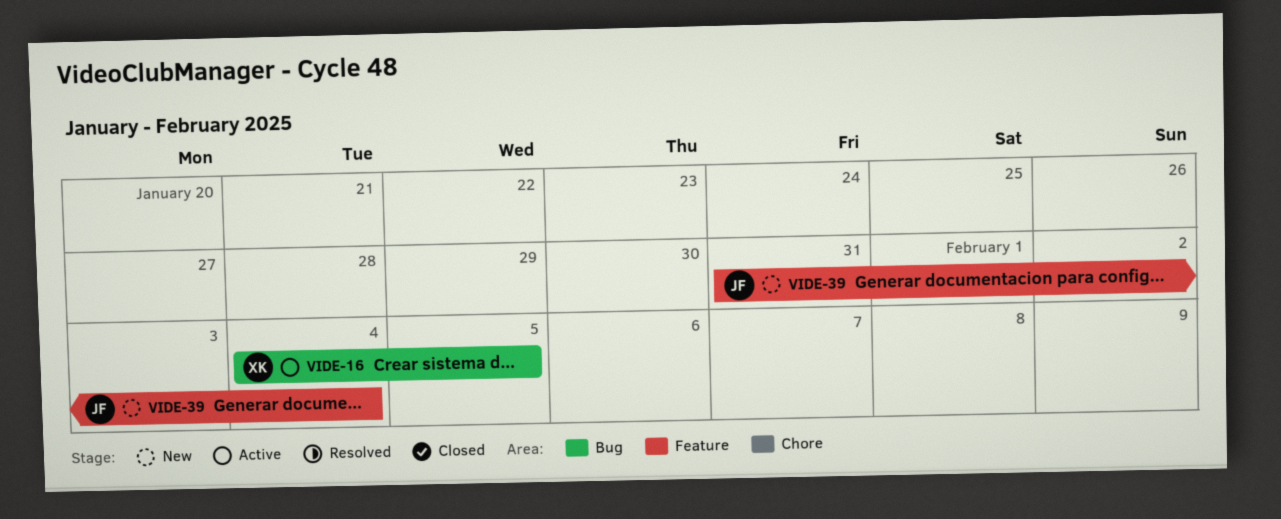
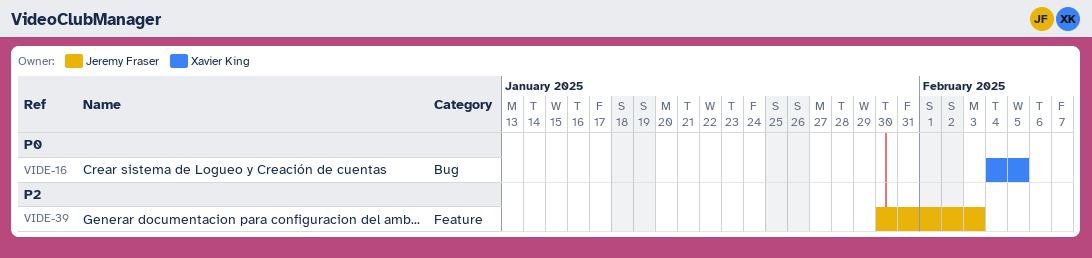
VIDE-39, start: Jan 31 -> Jan 30
VIDE-39, due: Feb 4 -> Feb 3

